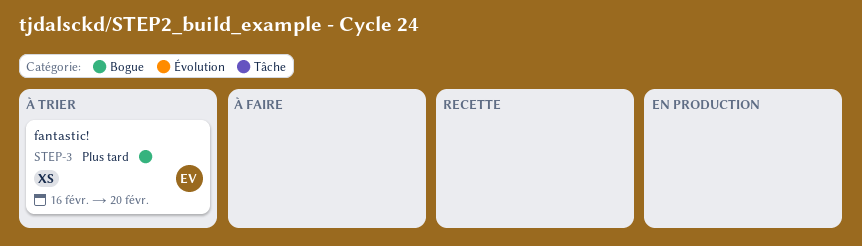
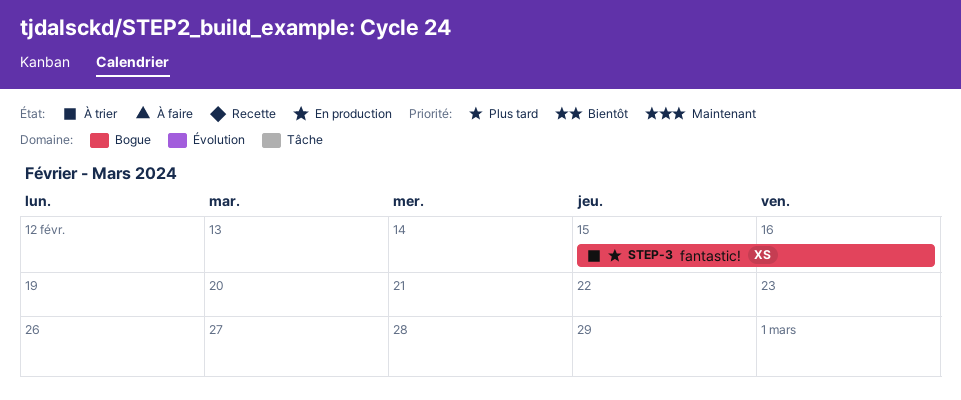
STEP-3, start: Feb 16 -> Feb 15
STEP-3, due: Feb 20 -> Feb 16

